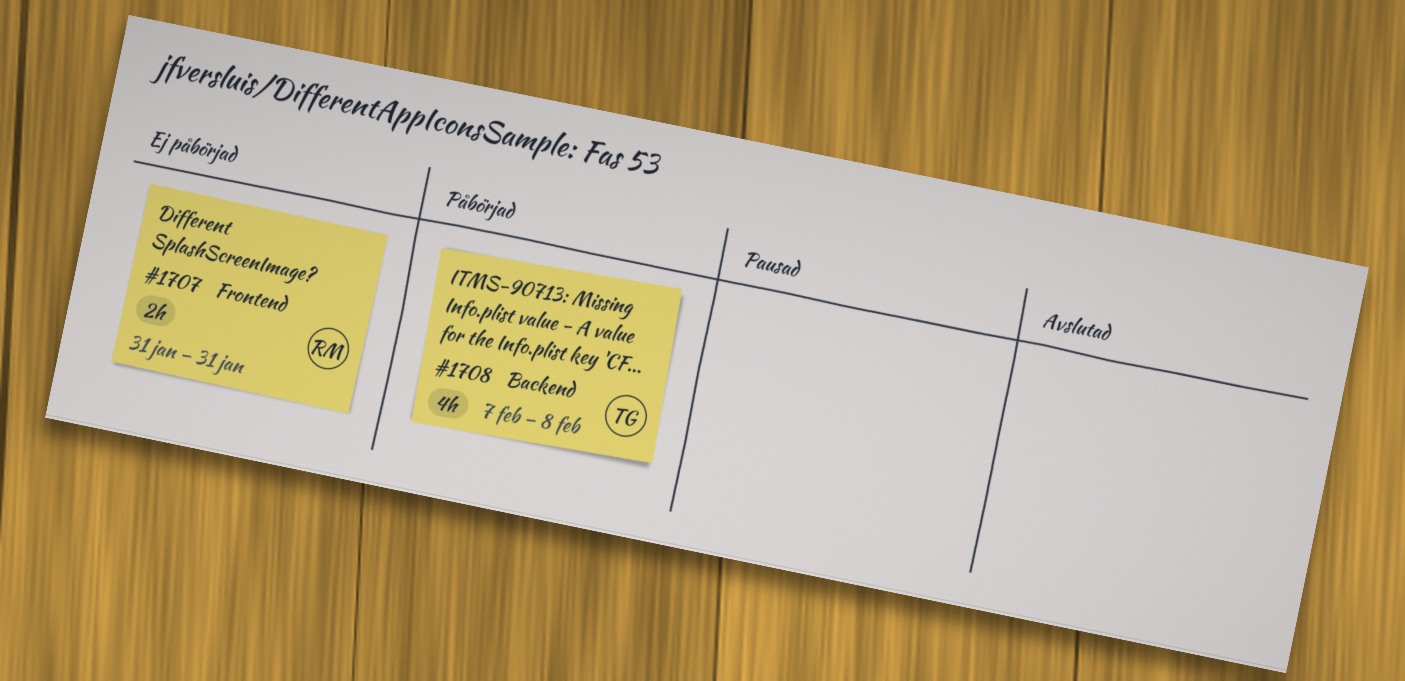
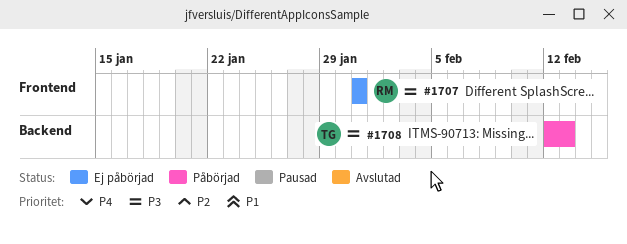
#1708, start: Feb 7 -> Feb 12
#1708, due: Feb 8 -> Feb 13

